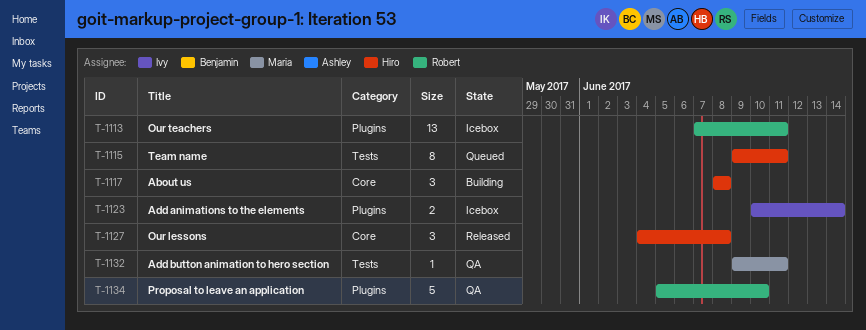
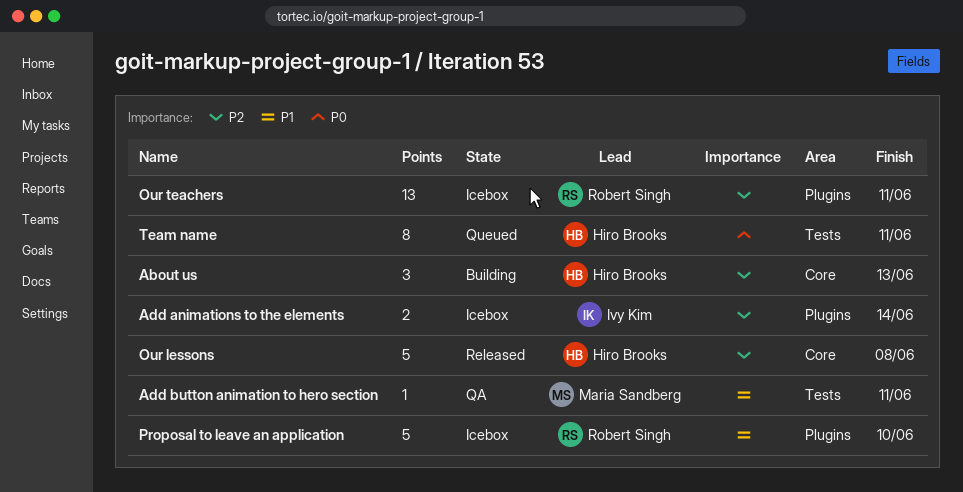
About us, due: Jun 8 -> Jun 13
Our lessons, estimate: 3 -> 5
Proposal to leave an application, status: QA -> Icebox

